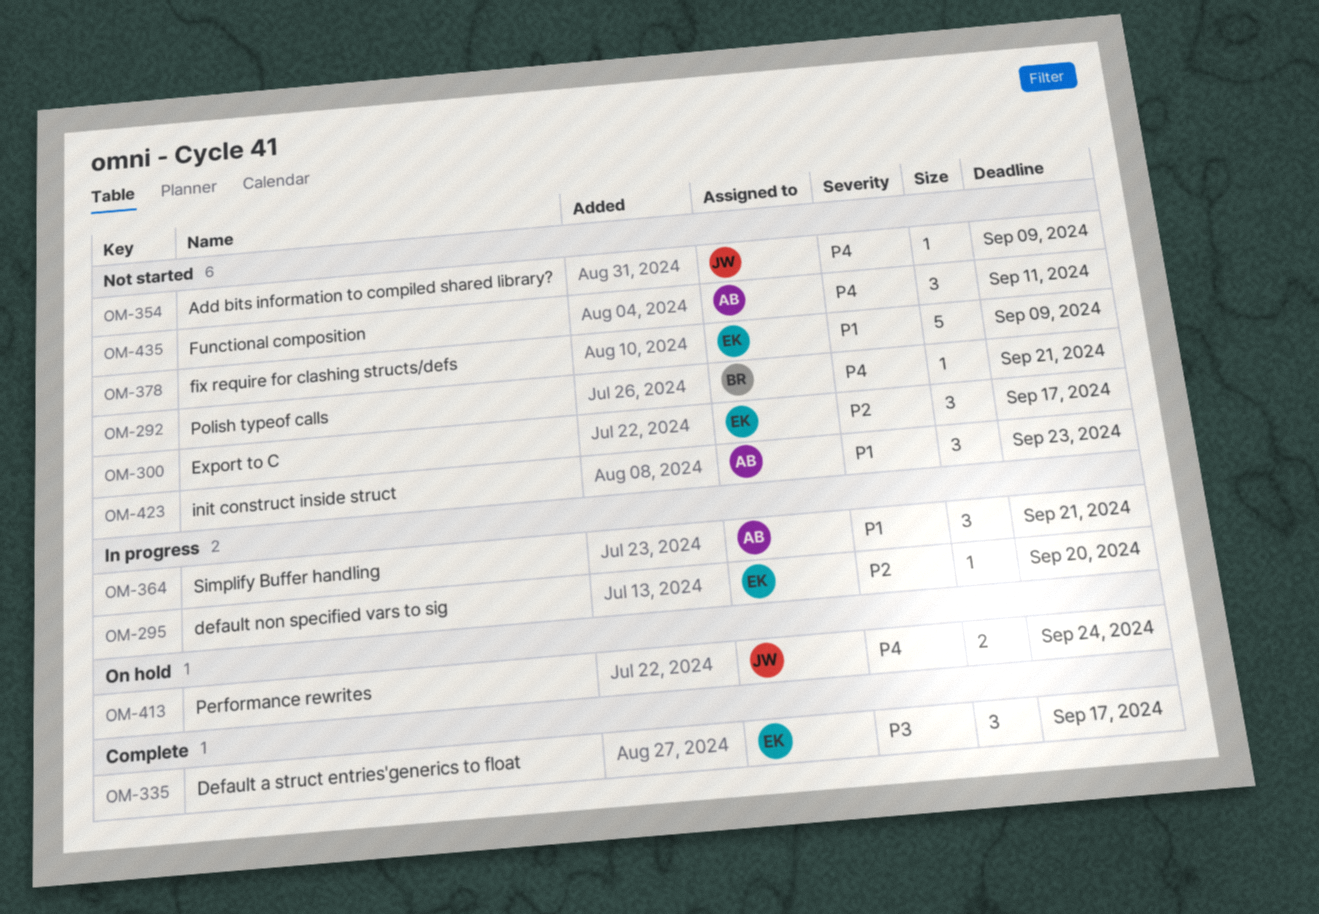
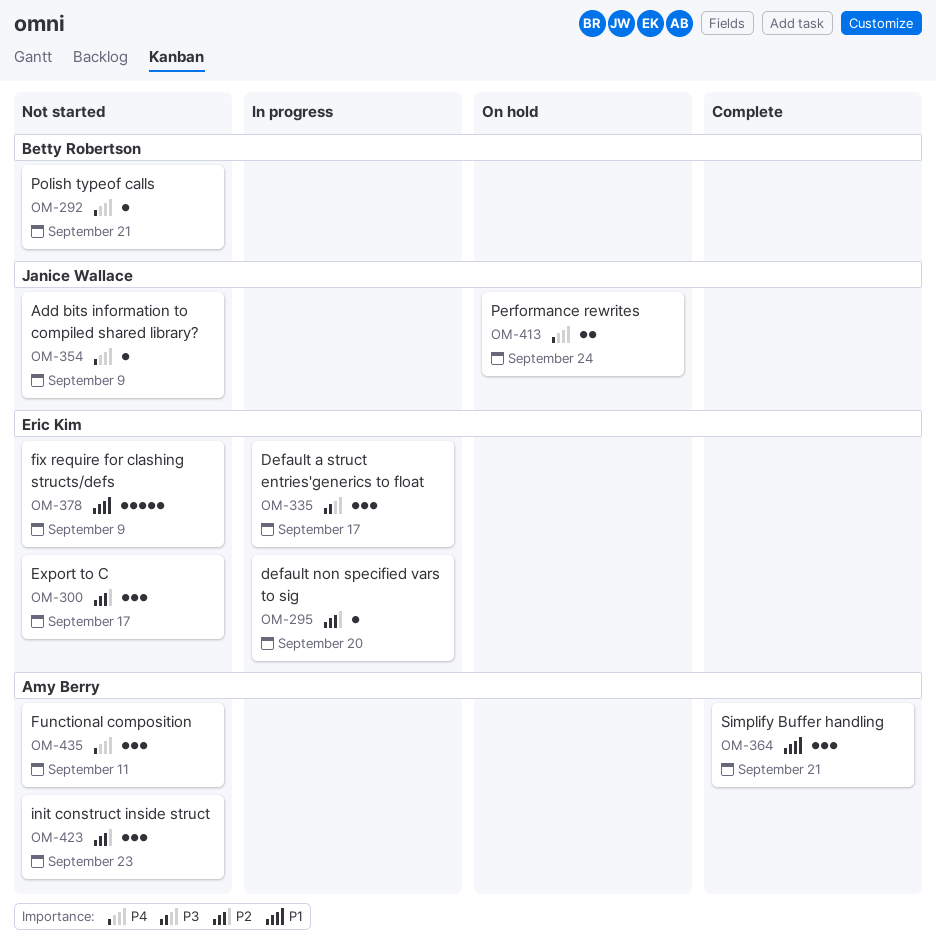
OM-335, status: Complete -> In progress
OM-364, status: In progress -> Complete
OM-423, priority: P1 -> P2

